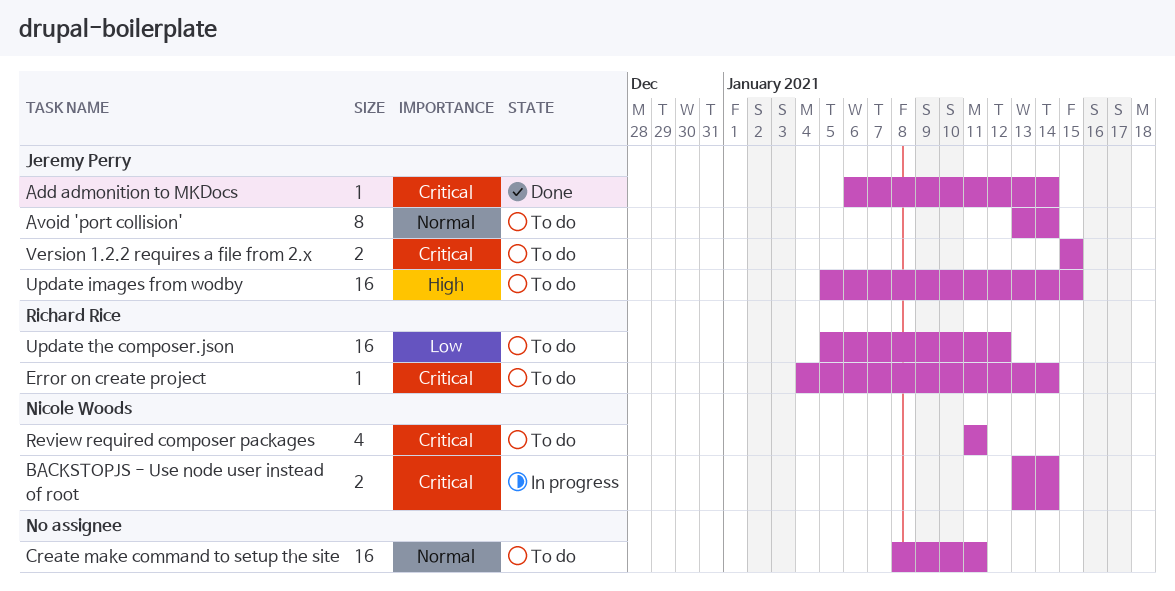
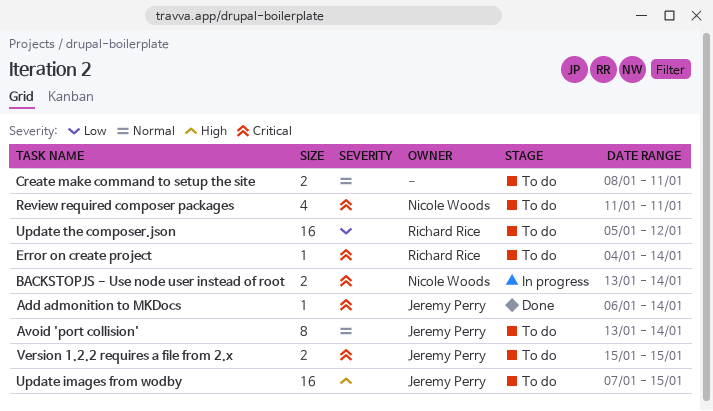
Create make command to setup the site, estimate: 16 -> 2
Update images from wodby, start: Jan 5 -> Jan 7

